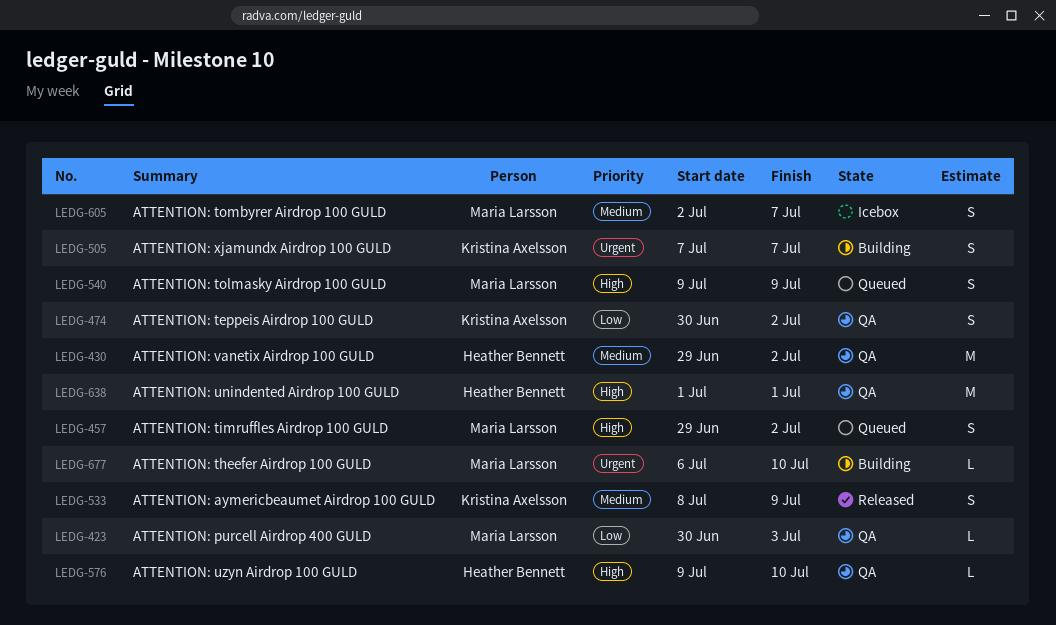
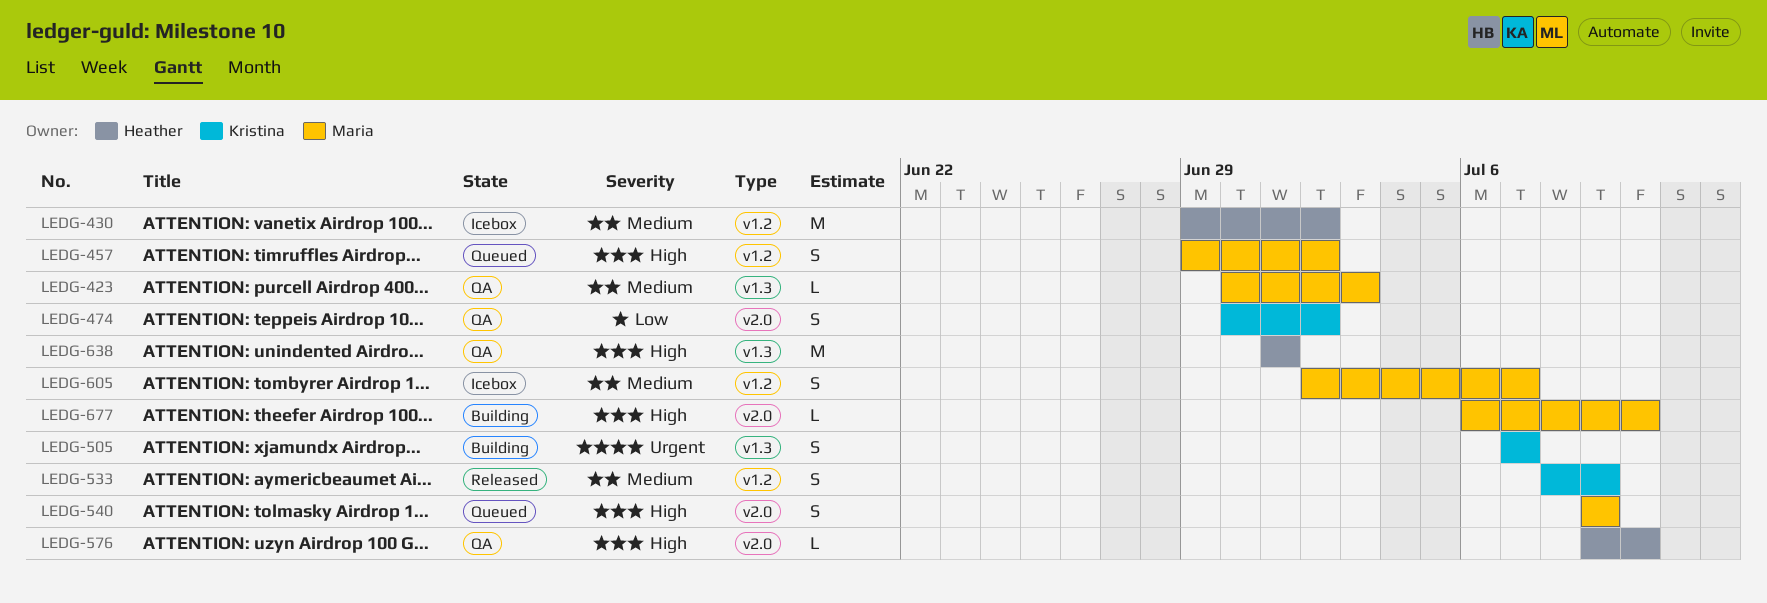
LEDG-423, priority: Low -> Medium
LEDG-430, status: QA -> Icebox
LEDG-677, priority: Urgent -> High

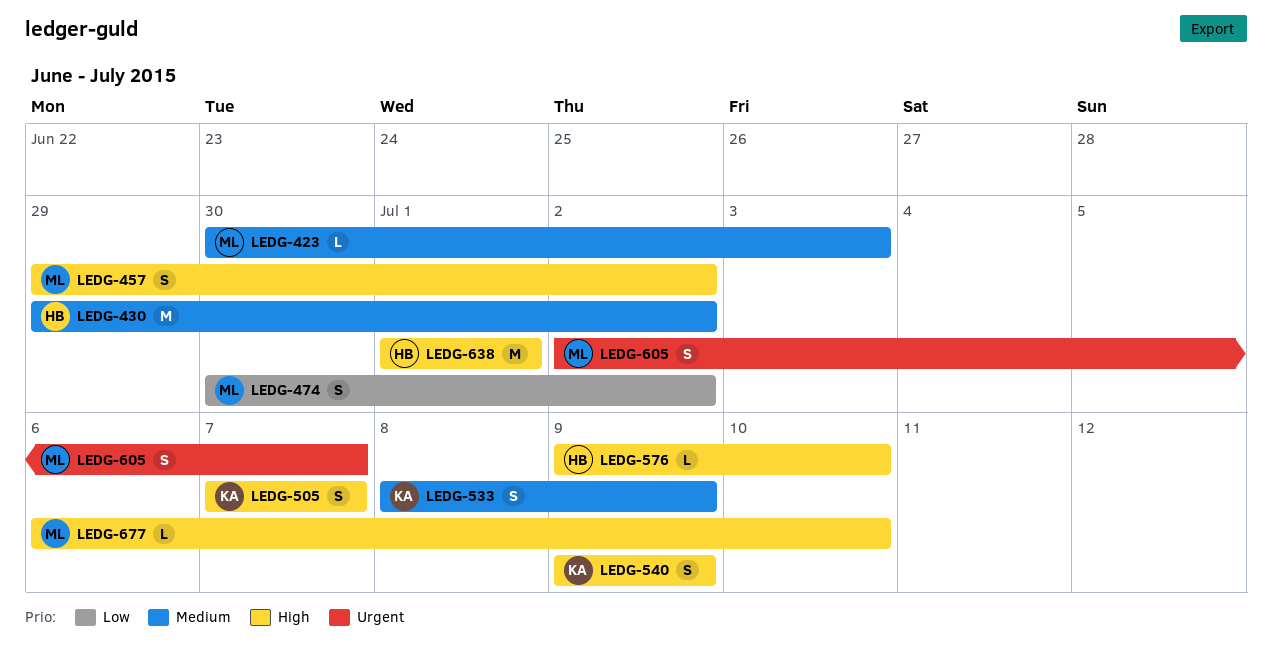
LEDG-474, owner: Kristina -> Maria
LEDG-505, priority: Urgent -> High
LEDG-540, owner: Maria -> Kristina
LEDG-605, priority: Medium -> Urgent

